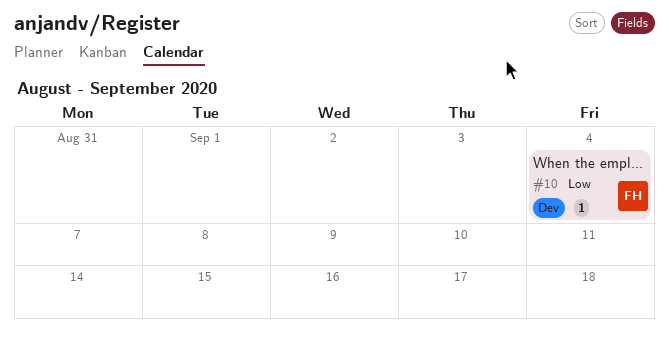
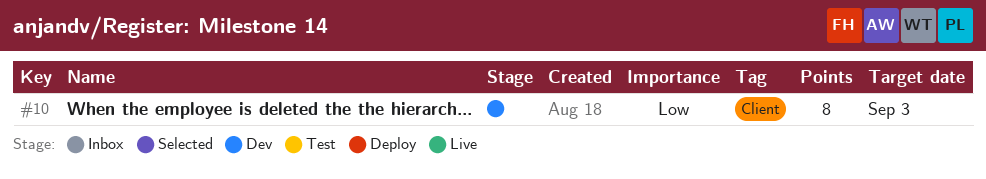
#10, estimate: 1 -> 8
#10, due: Sep 4 -> Sep 3

